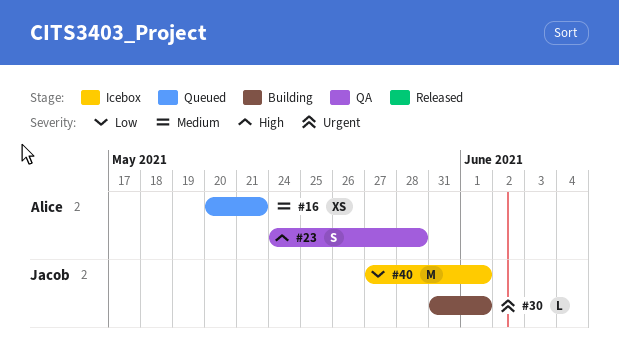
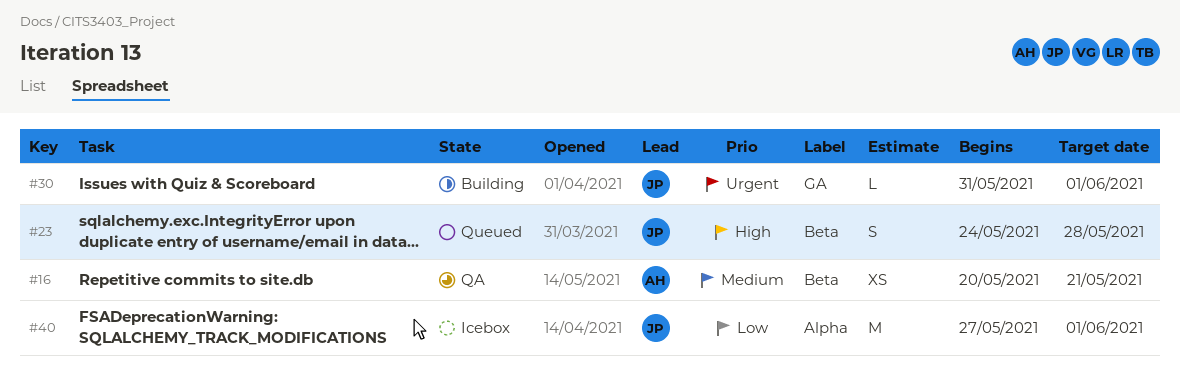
#16, status: Queued -> QA
#23, status: QA -> Queued
#23, owner: Alice -> Jacob

